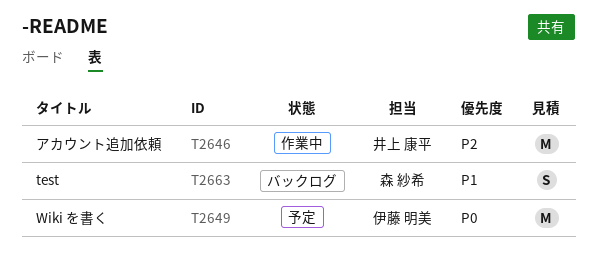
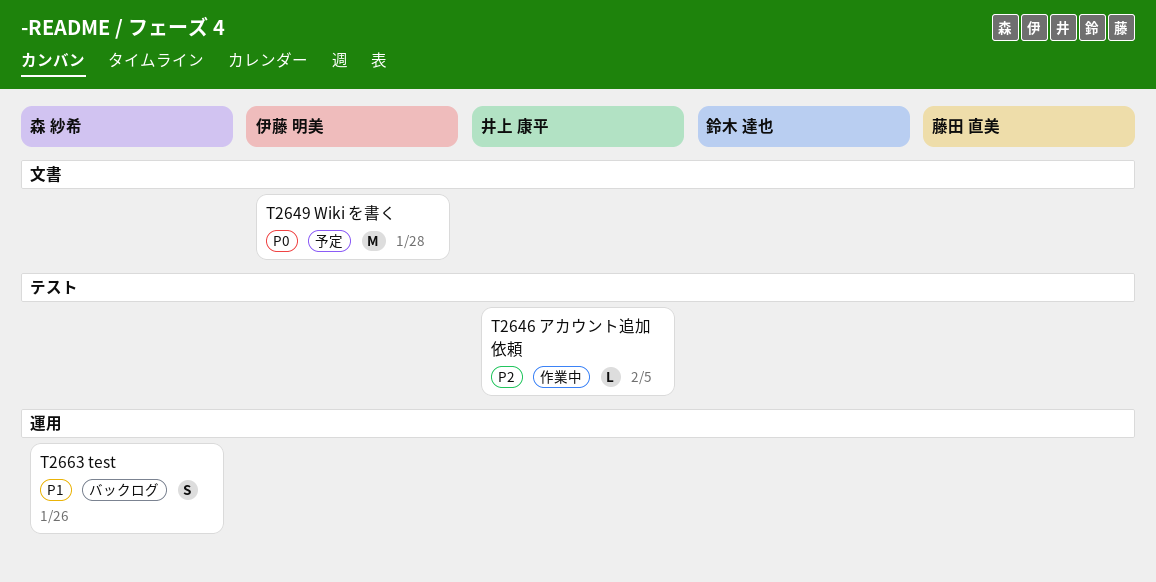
T2646, estimate: M -> L

